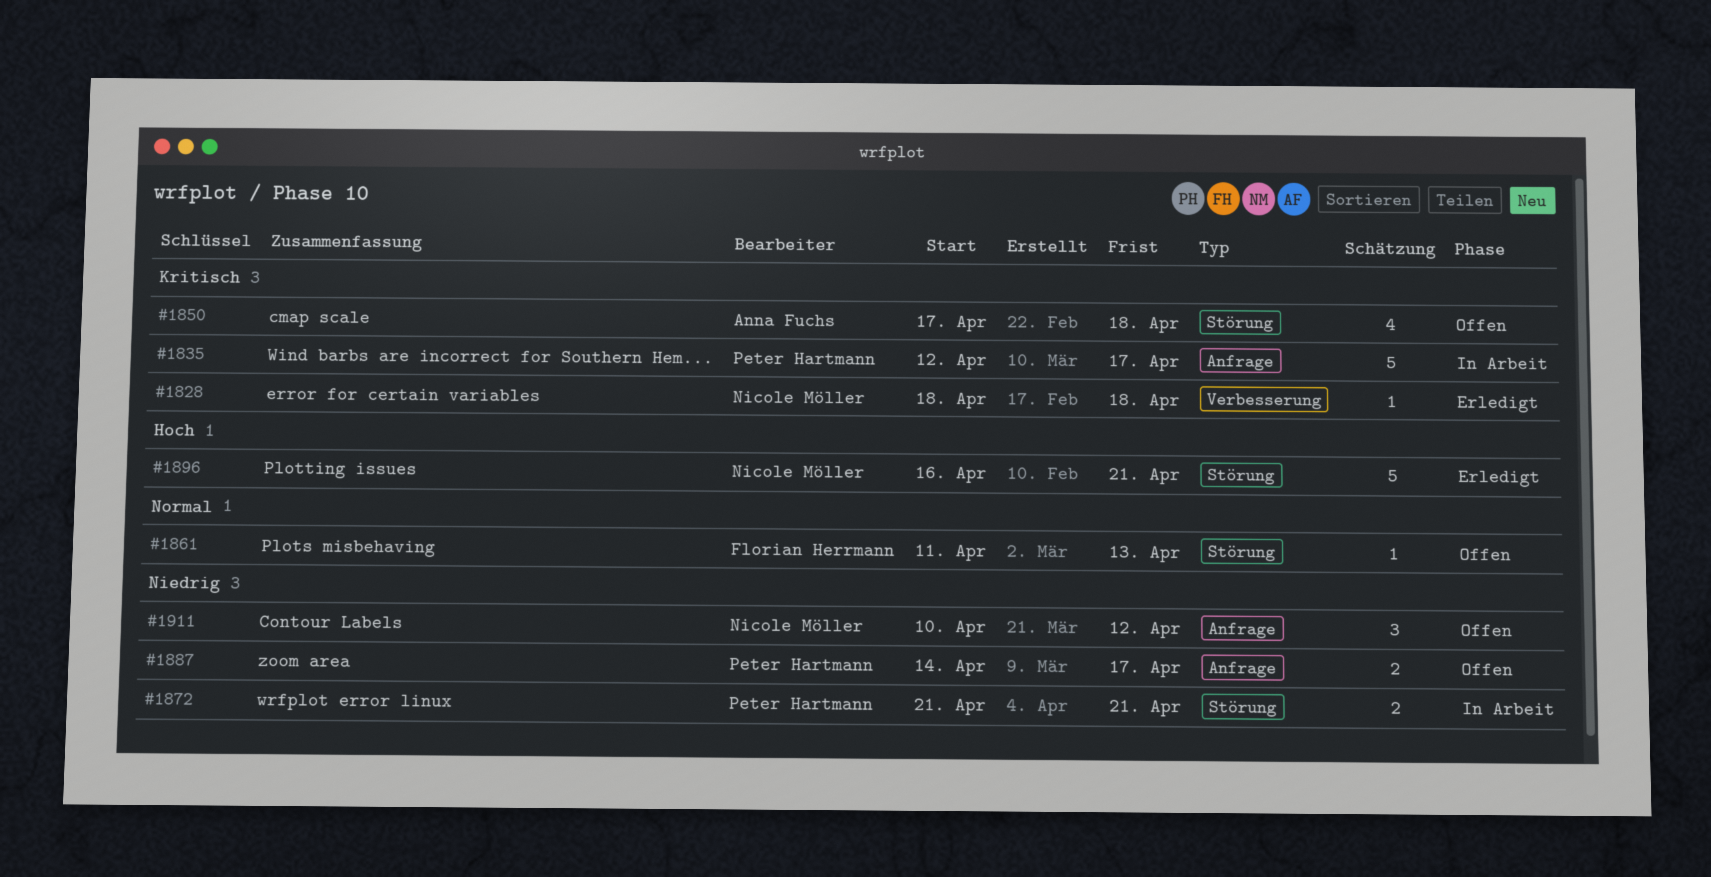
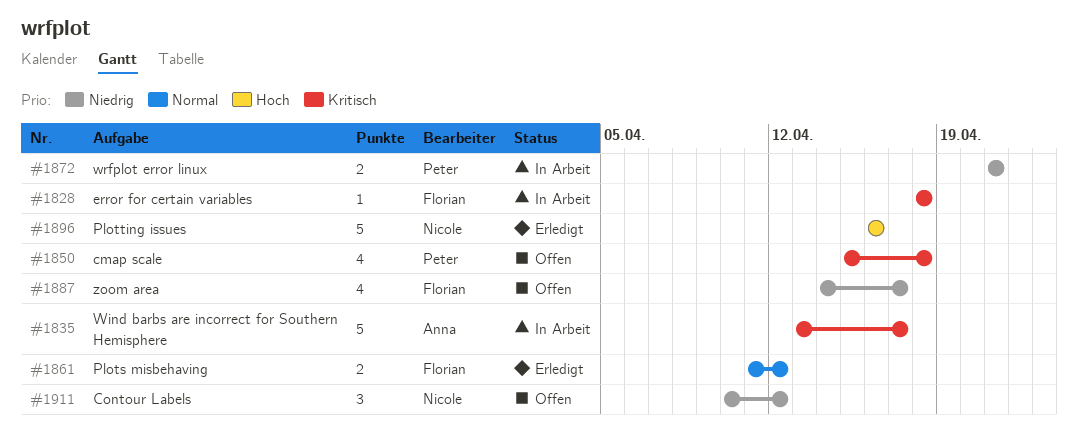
#1828, status: Erledigt -> In Arbeit
#1828, owner: Nicole Möller -> Florian Herrmann
#1835, owner: Peter Hartmann -> Anna Fuchs
#1835, start: Apr 12 -> Apr 13
#1850, owner: Anna Fuchs -> Peter Hartmann
#1850, start: Apr 17 -> Apr 15
#1861, status: Offen -> Erledigt
#1861, estimate: 1 -> 2
#1861, due: Apr 13 -> Apr 12
#1887, owner: Peter Hartmann -> Florian Herrmann
#1887, estimate: 2 -> 4
#1896, due: Apr 21 -> Apr 16

